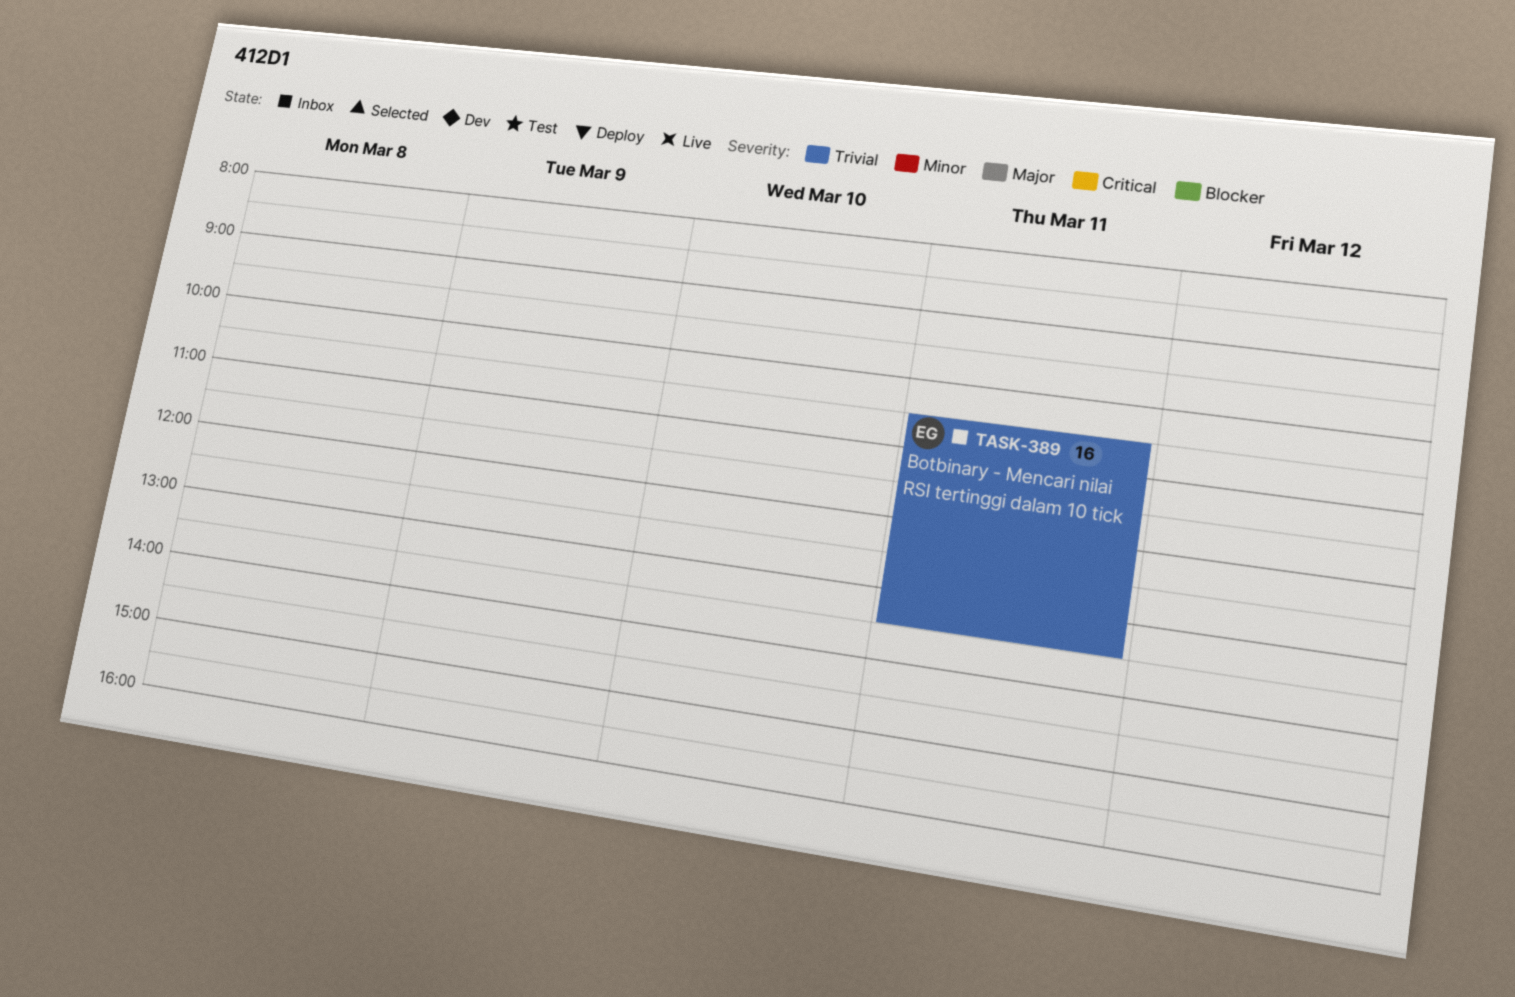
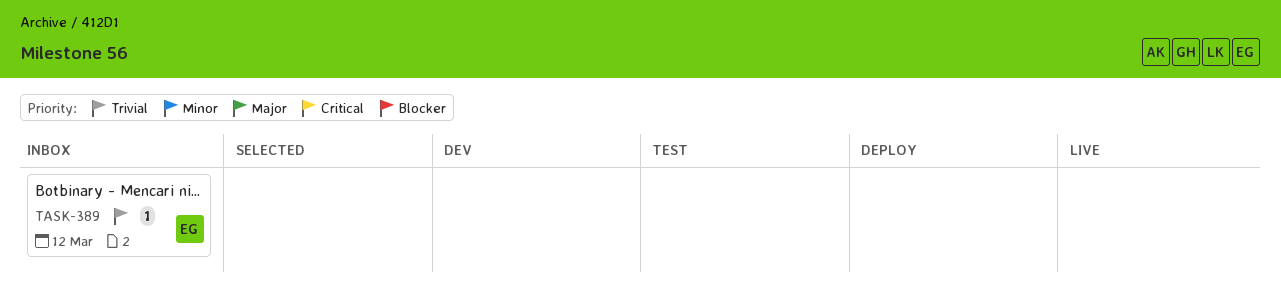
TASK-389, estimate: 16 -> 1
TASK-389, day: Mar 11 -> Mar 12

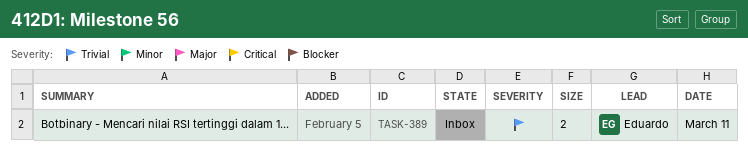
TASK-389, estimate: 1 -> 2
TASK-389, day: Mar 12 -> Mar 11

